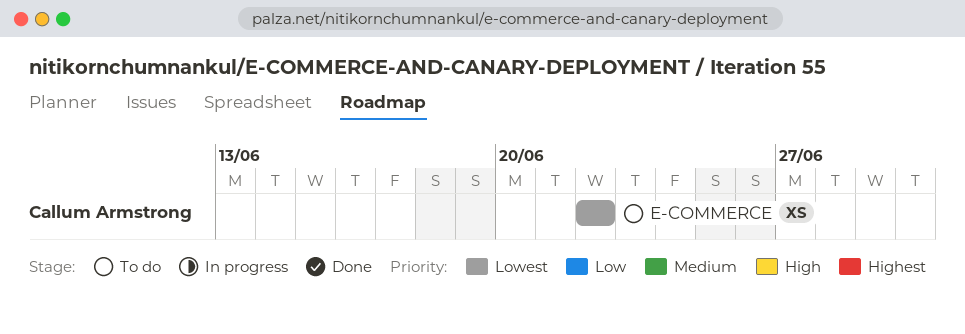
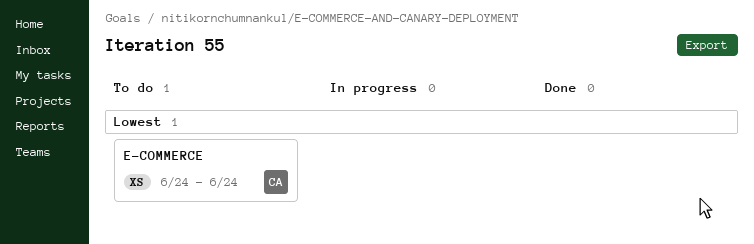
E-COMMERCE, start: Jun 22 -> Jun 24
E-COMMERCE, due: Jun 22 -> Jun 24

